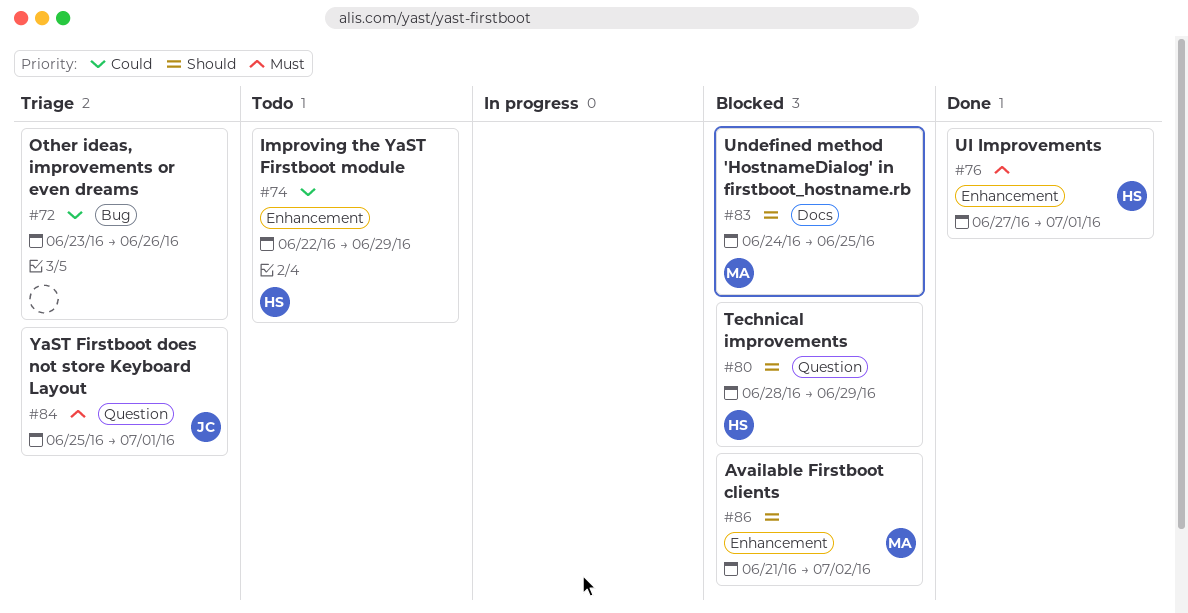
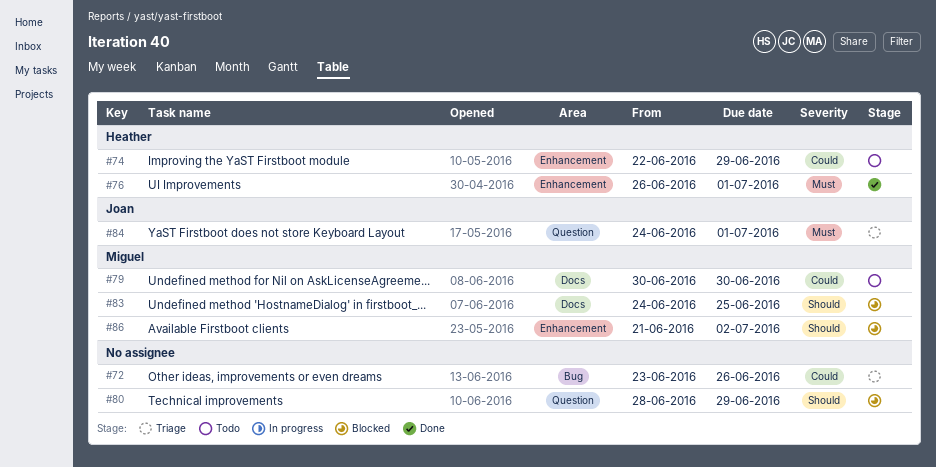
#76, start: Jun 27 -> Jun 26
#79: none -> present
#80, owner: Heather -> none
#84, start: Jun 25 -> Jun 24

